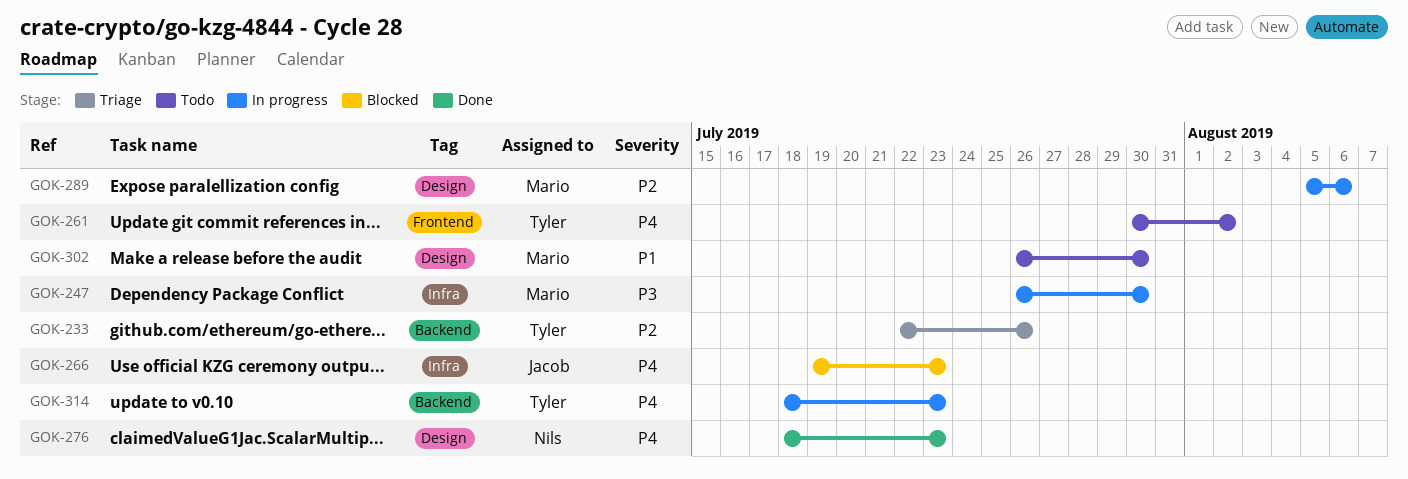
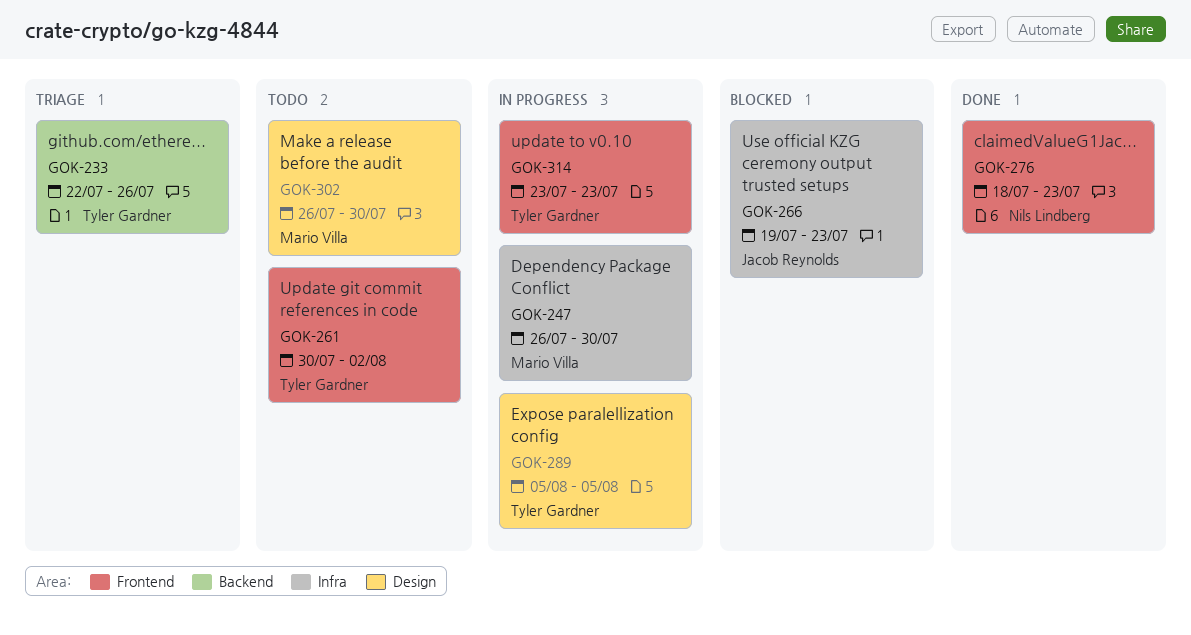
GOK-276, label: Design -> Frontend
GOK-289, owner: Mario Villa -> Tyler Gardner
GOK-289, due: Aug 6 -> Aug 5
GOK-314, label: Backend -> Frontend
GOK-314, start: Jul 18 -> Jul 23

